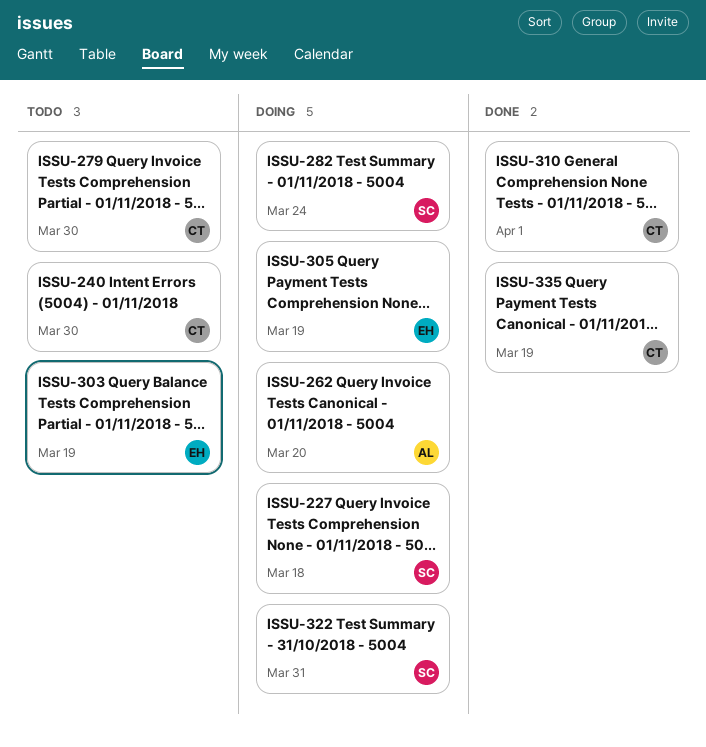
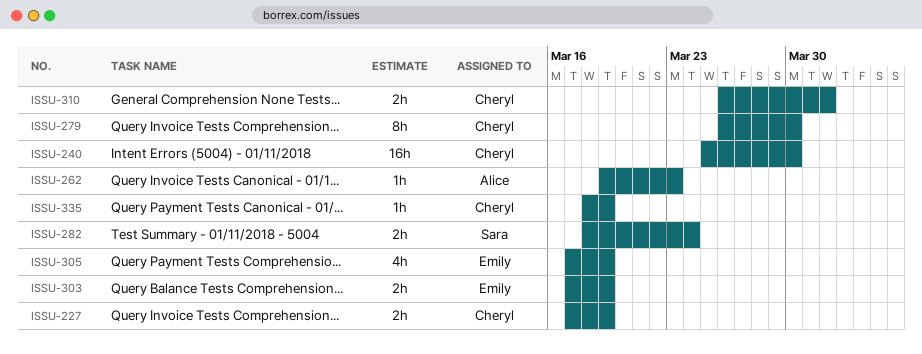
ISSU-227, owner: Sara -> Cheryl
ISSU-227, due: Mar 18 -> Mar 19
ISSU-262, due: Mar 20 -> Mar 23
ISSU-322: present -> none

